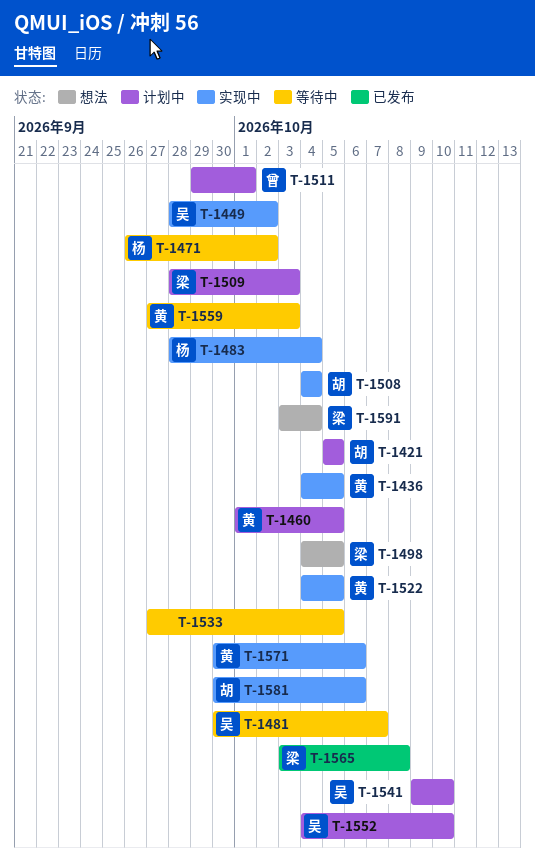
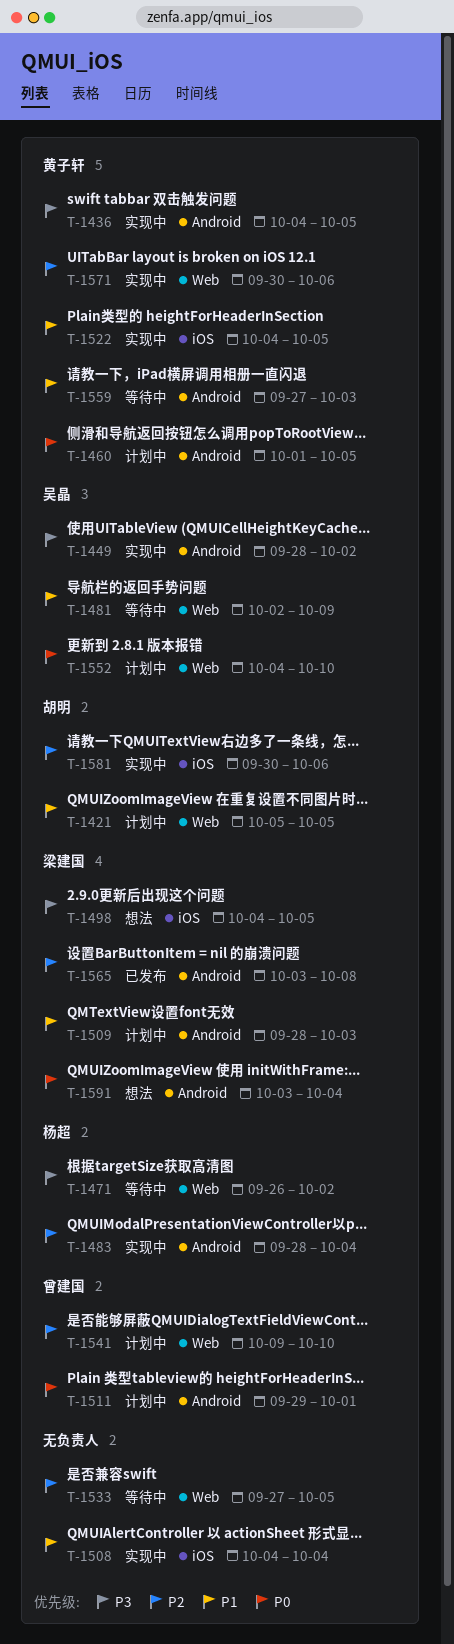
T-1481, start: Sep 30 -> Oct 2
T-1481, due: Oct 7 -> Oct 9
T-1508, owner: 胡明 -> none
T-1541, owner: 吴晶 -> 曾建国

